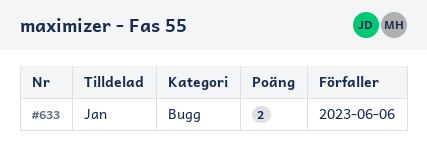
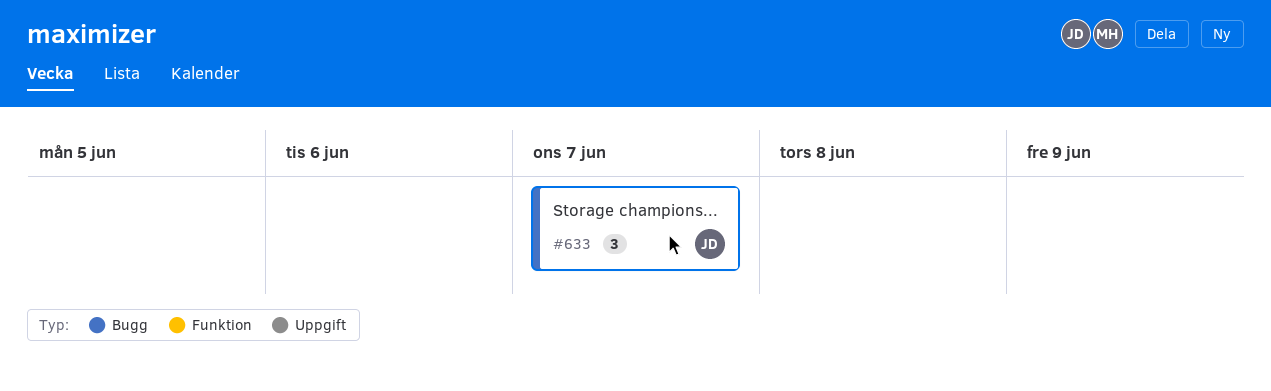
#633, estimate: 2 -> 3
#633, due: Jun 6 -> Jun 7

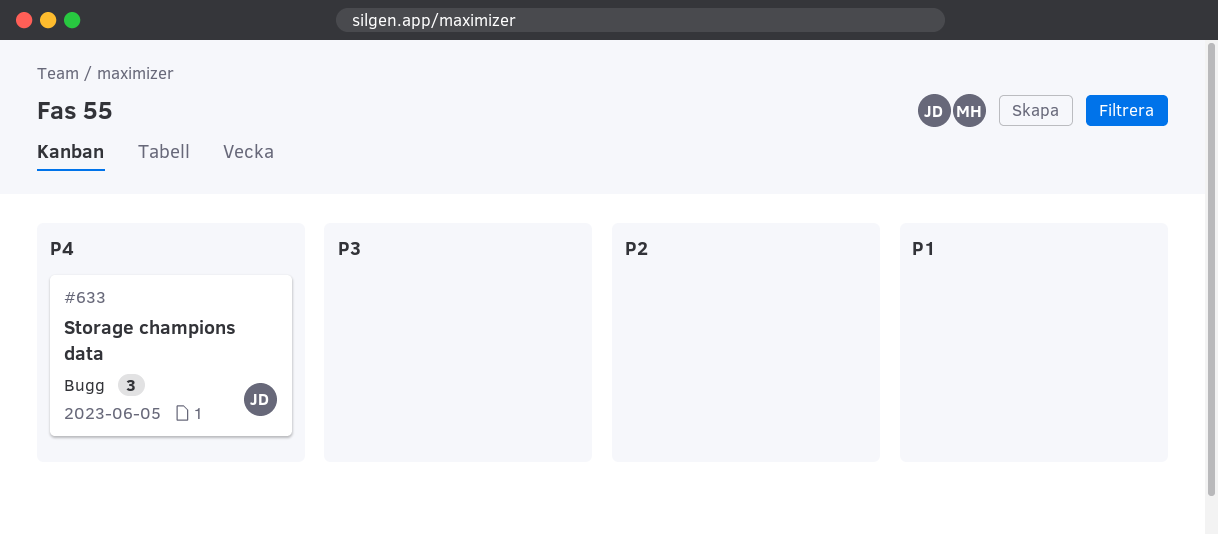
#633, due: Jun 7 -> Jun 5

